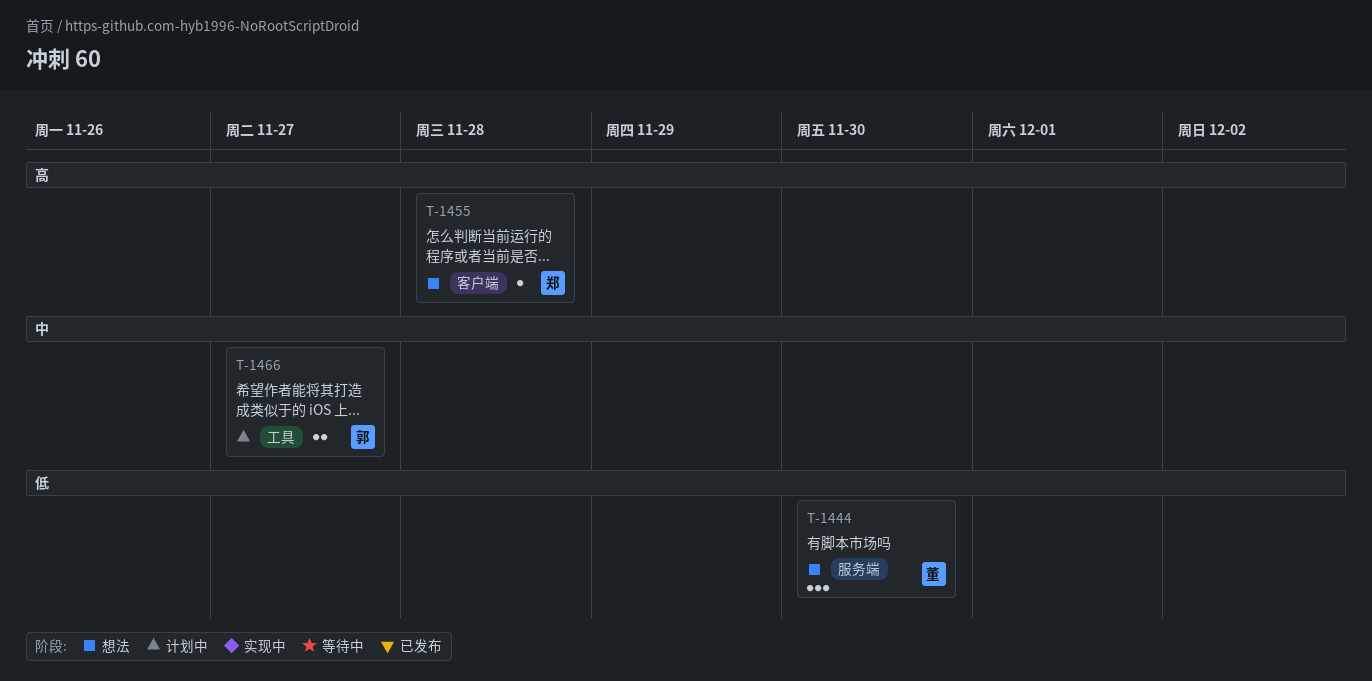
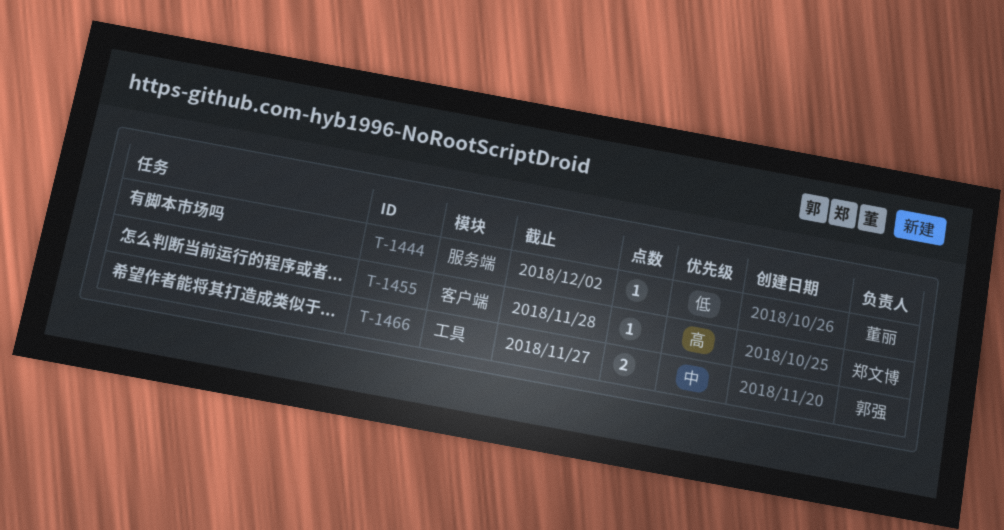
T-1444, estimate: 3 -> 1
T-1444, due: Nov 30 -> Dec 2

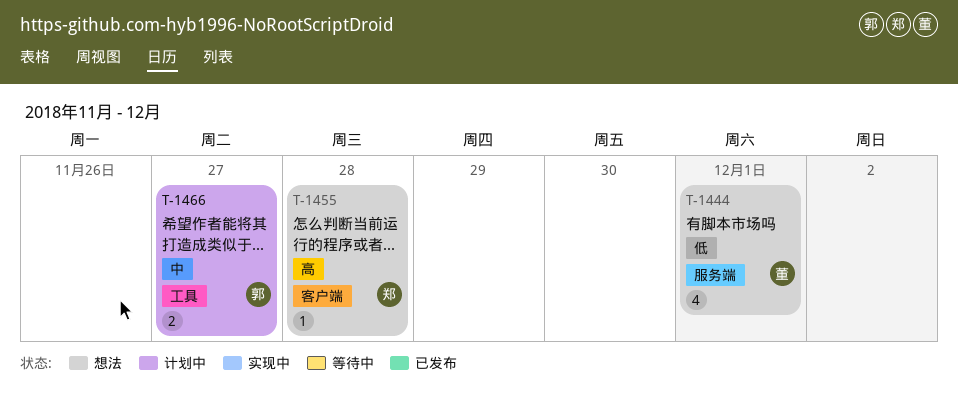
T-1444, estimate: 1 -> 4
T-1444, due: Dec 2 -> Dec 1

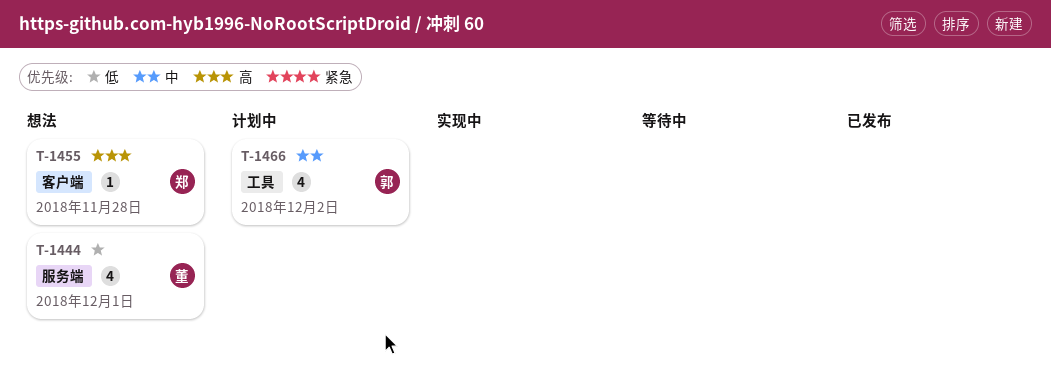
T-1466, estimate: 2 -> 4
T-1466, due: Nov 27 -> Dec 2

